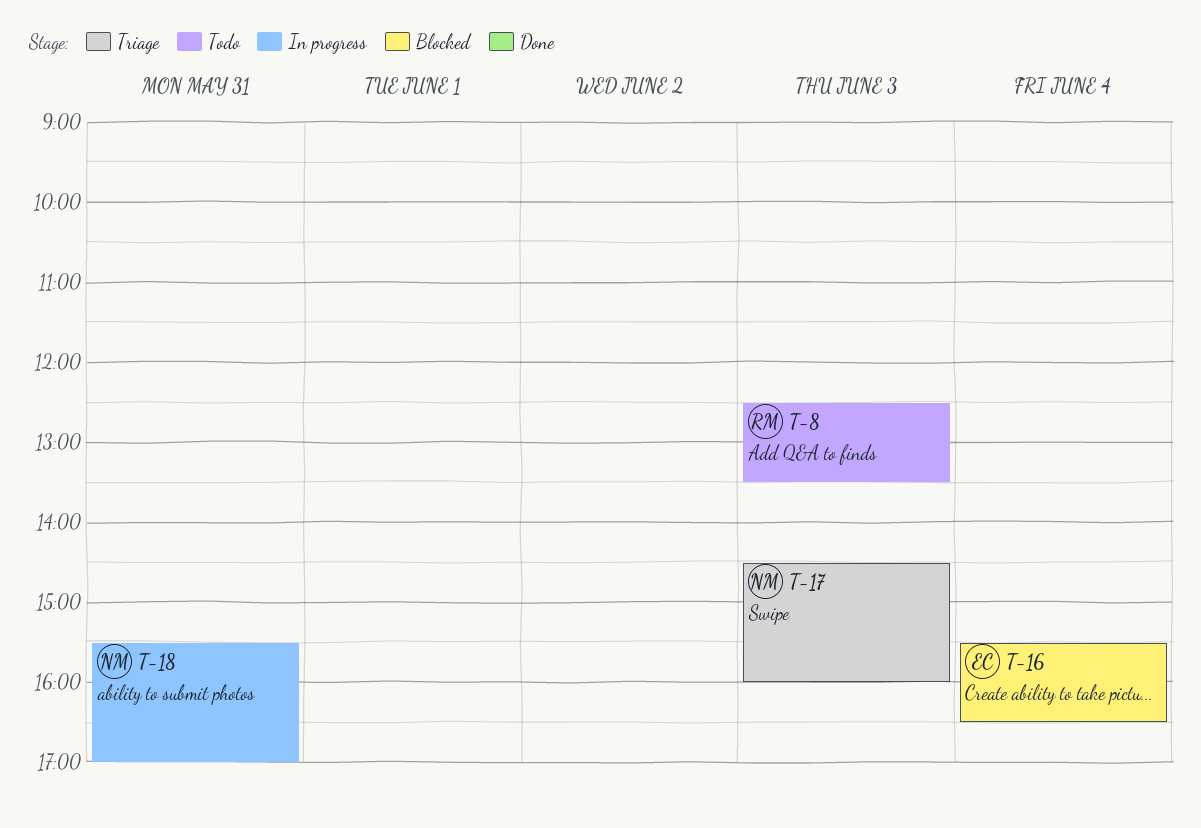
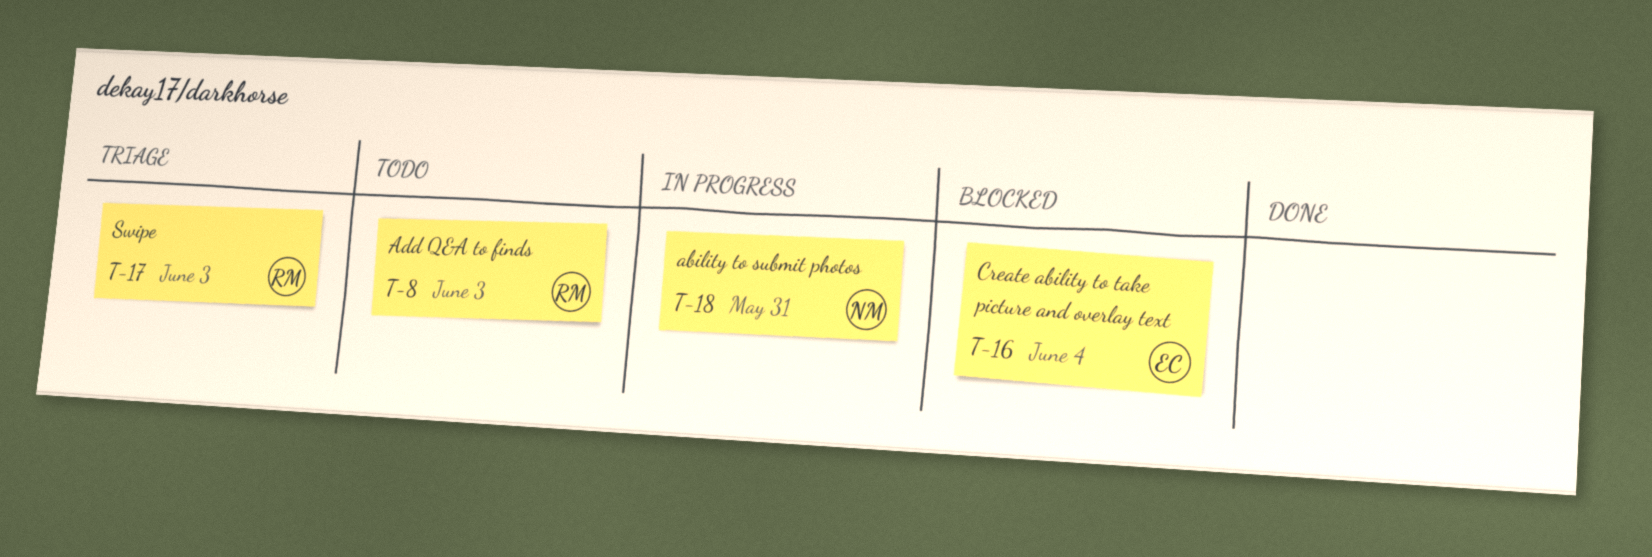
T-17, owner: NM -> RM

